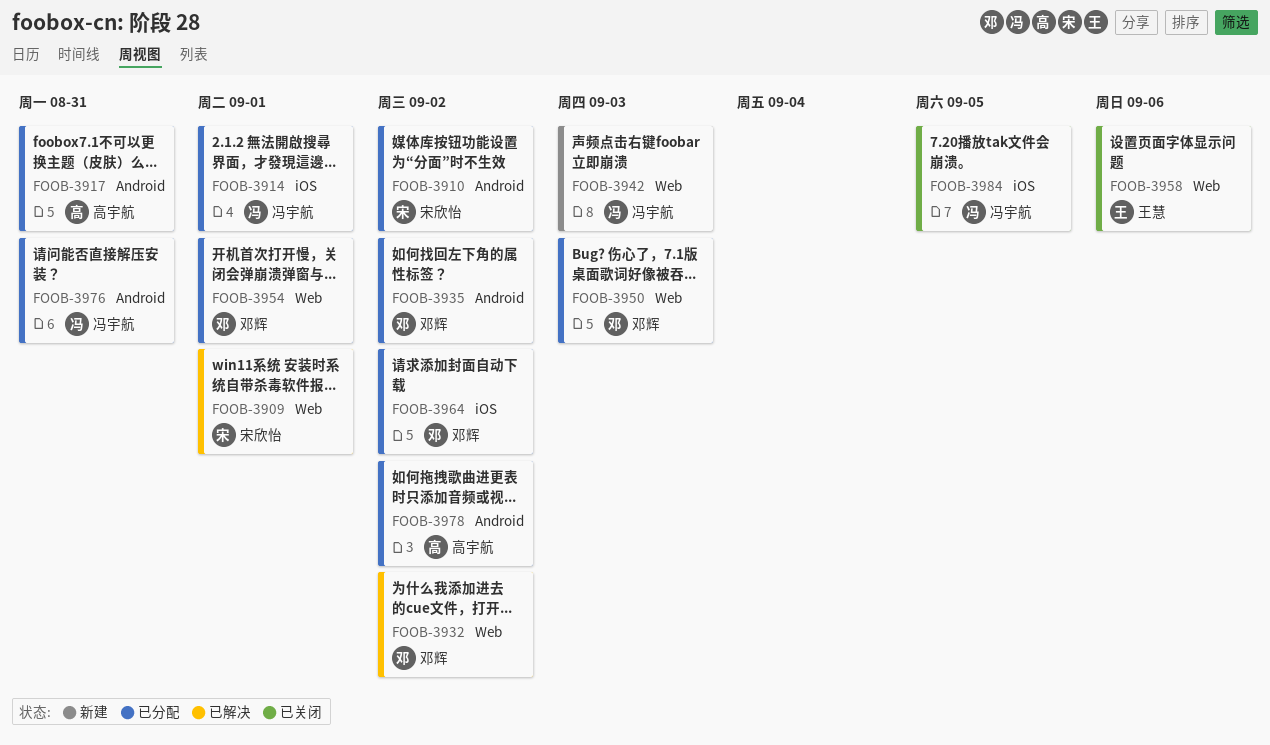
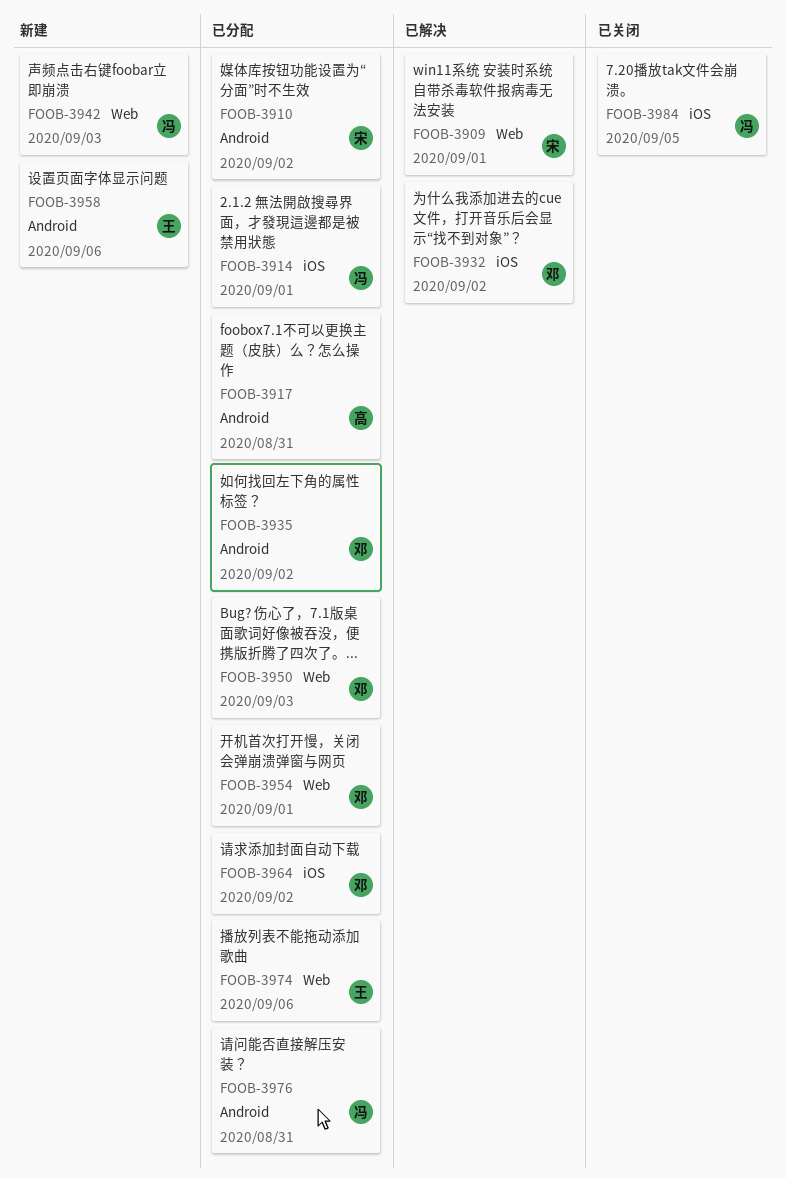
FOOB-3932, label: Web -> iOS
FOOB-3958, status: 已关闭 -> 新建
FOOB-3958, label: Web -> Android
FOOB-3974: none -> present
FOOB-3978: present -> none

